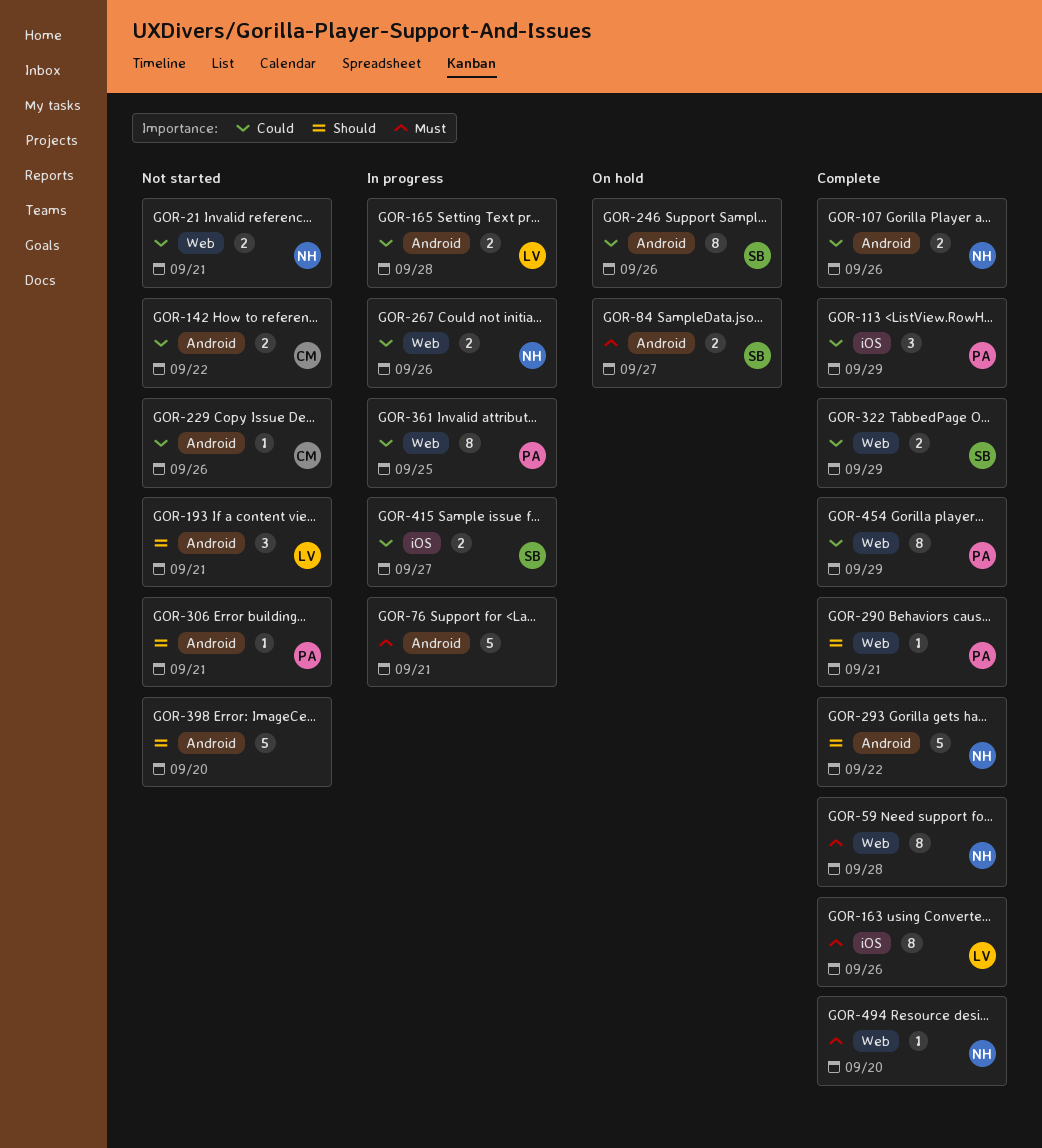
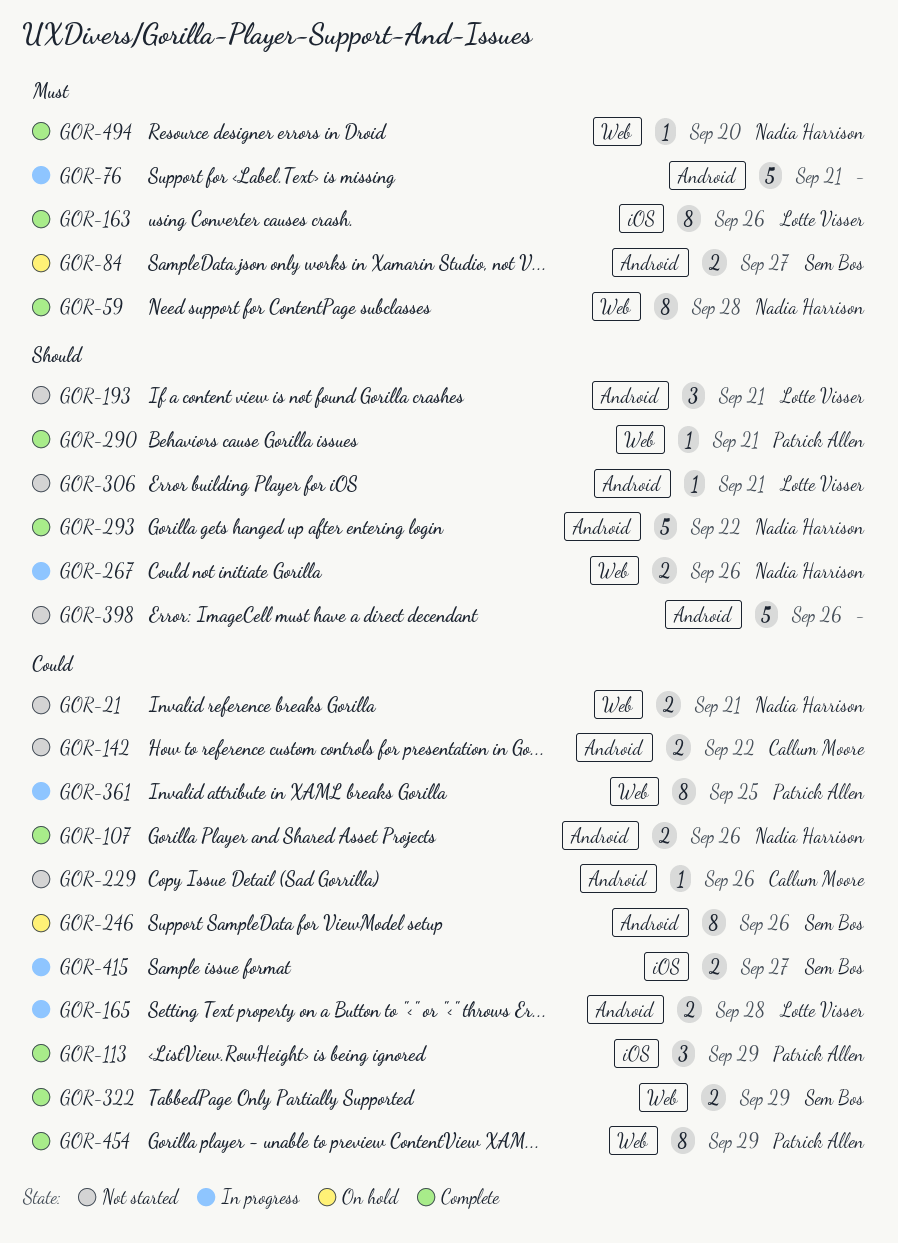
GOR-267, priority: Could -> Should
GOR-306, owner: Patrick Allen -> Lotte Visser
GOR-398, due: Sep 20 -> Sep 26

